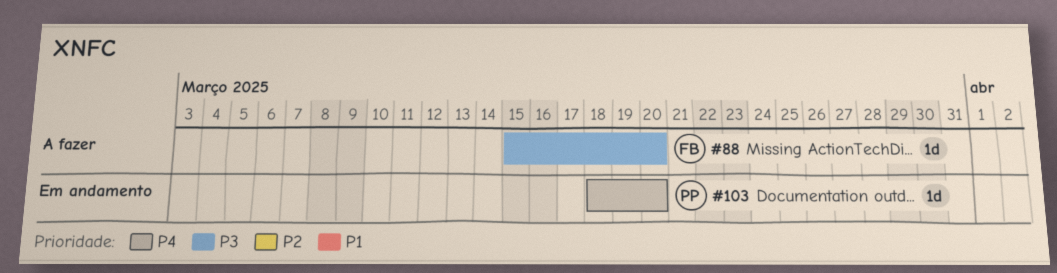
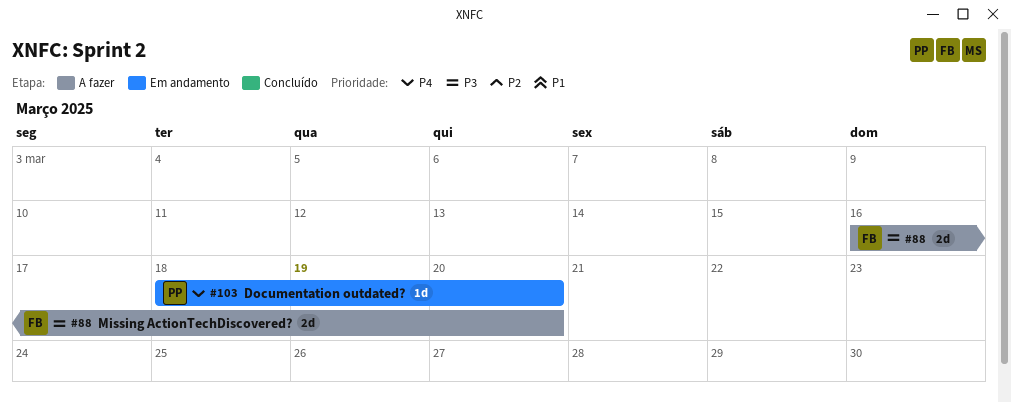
#88, estimate: 1d -> 2d
#88, start: Mar 15 -> Mar 16

